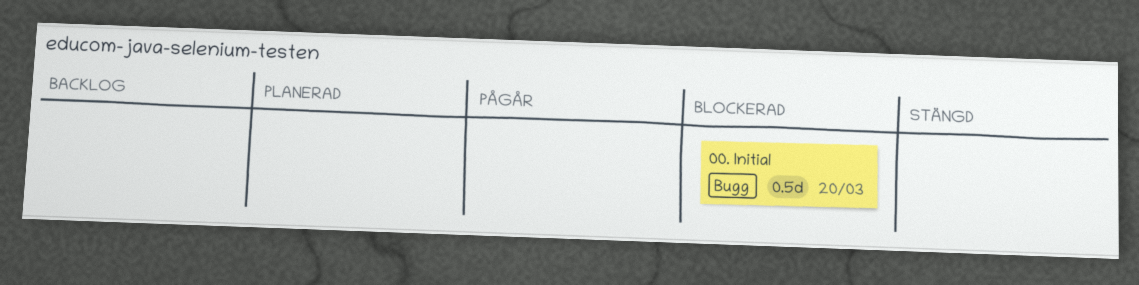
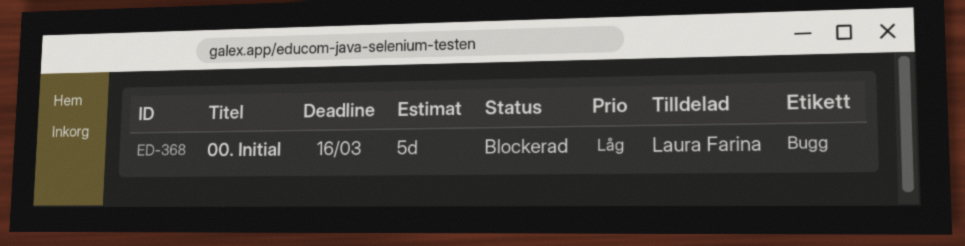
00. Initial, estimate: 0.5d -> 5d
00. Initial, due: Mar 20 -> Mar 16

